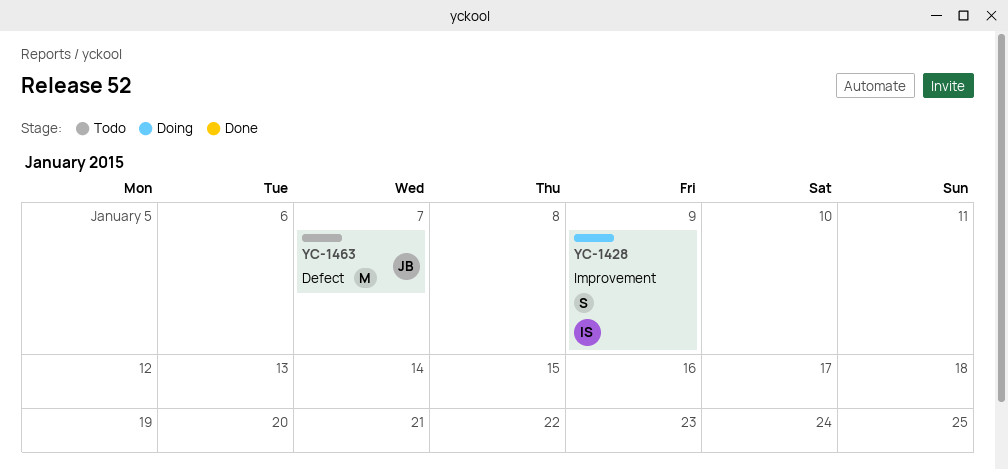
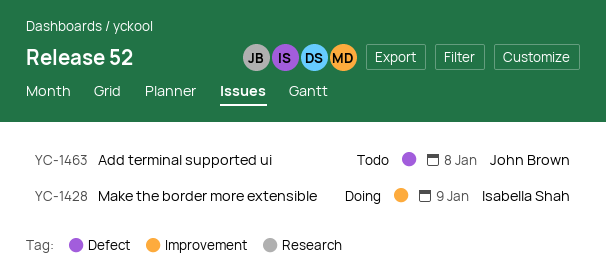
YC-1463, due: Jan 7 -> Jan 8

